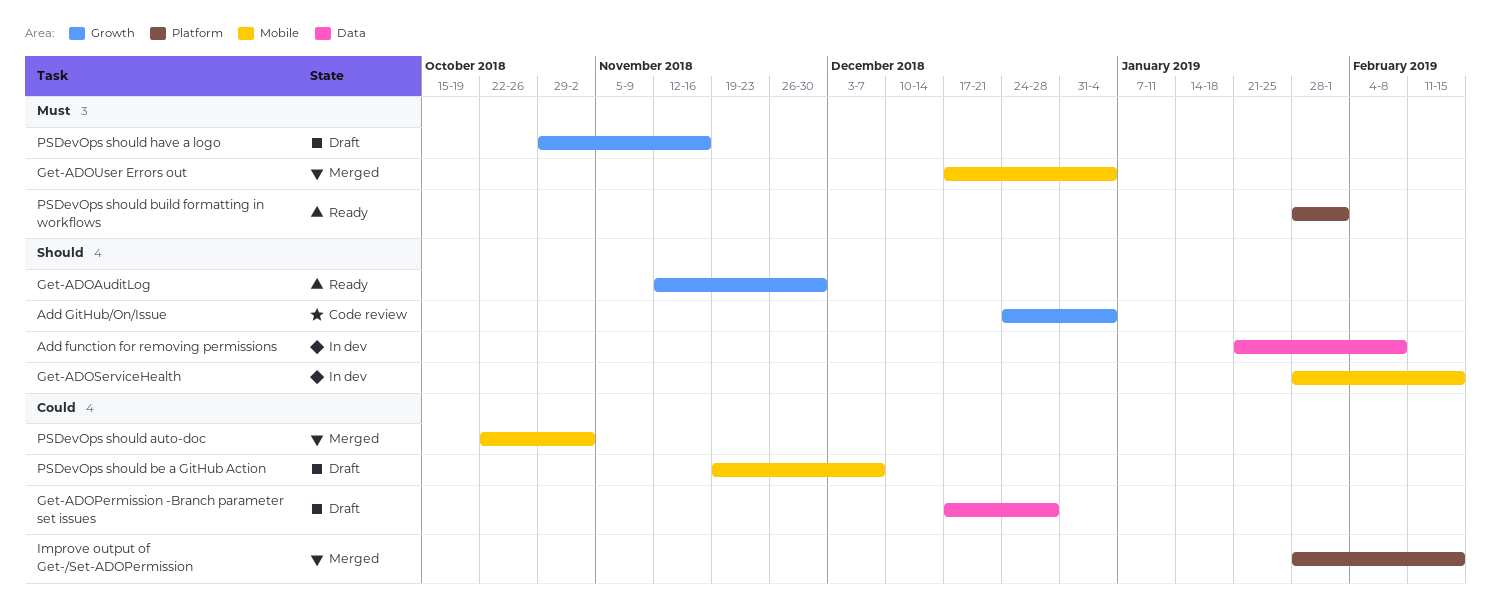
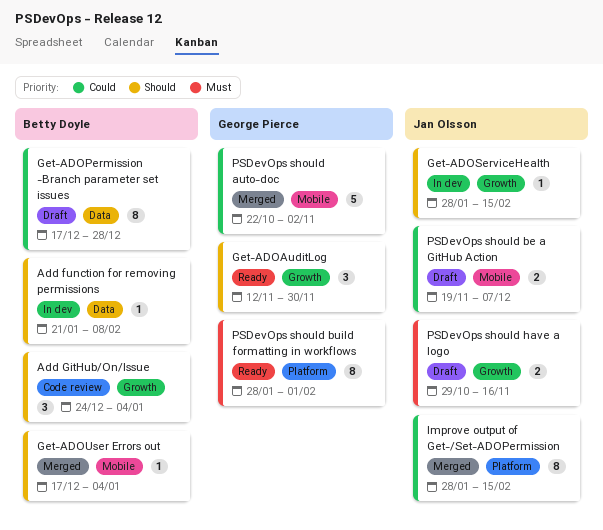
Get-ADOServiceHealth, label: Mobile -> Growth
Get-ADOUser Errors out, priority: Must -> Should

